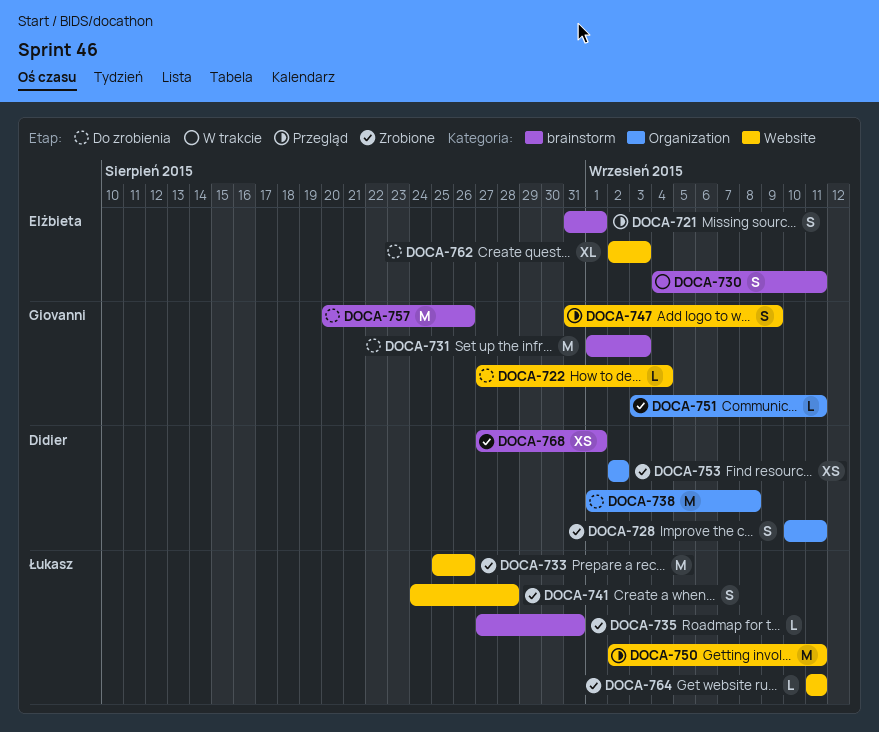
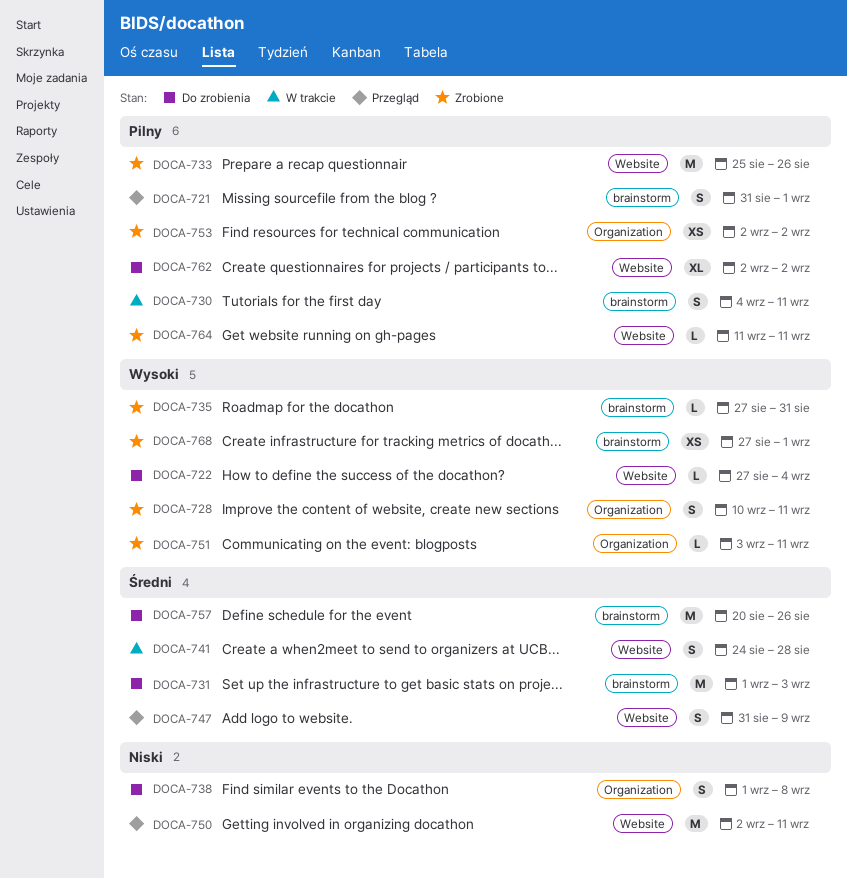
DOCA-738, estimate: M -> S
DOCA-741, status: Zrobione -> W trakcie
DOCA-762, due: Sep 3 -> Sep 2

